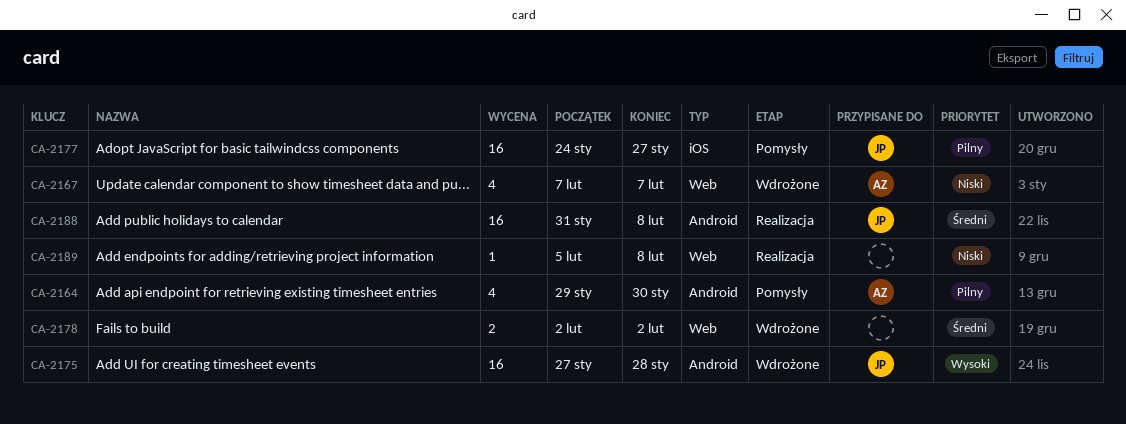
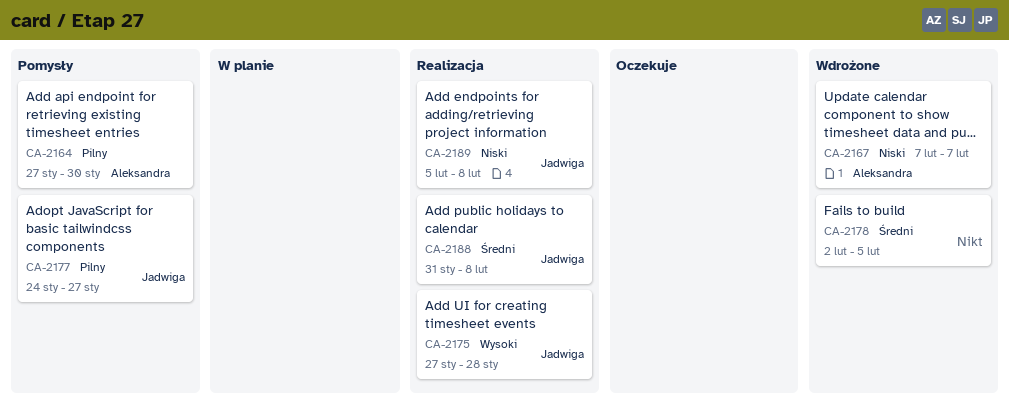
CA-2164, start: Jan 29 -> Jan 27
CA-2175, status: Wdrożone -> Realizacja
CA-2178, due: Feb 2 -> Feb 5
CA-2189, owner: none -> Jadwiga

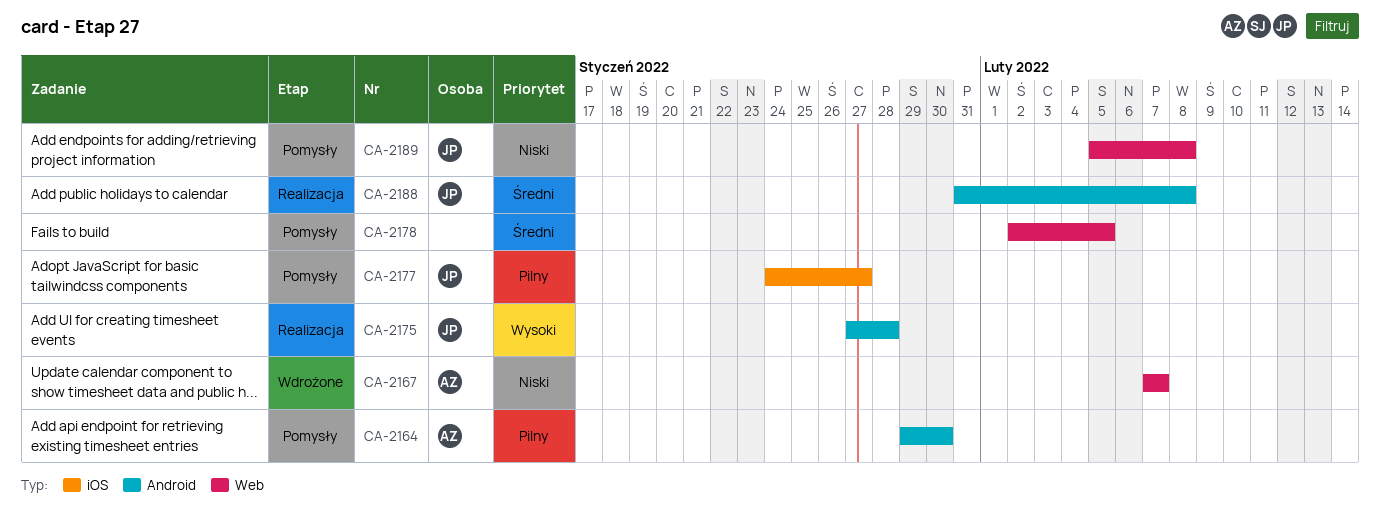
CA-2164, start: Jan 27 -> Jan 29
CA-2178, status: Wdrożone -> Pomysły
CA-2189, status: Realizacja -> Pomysły

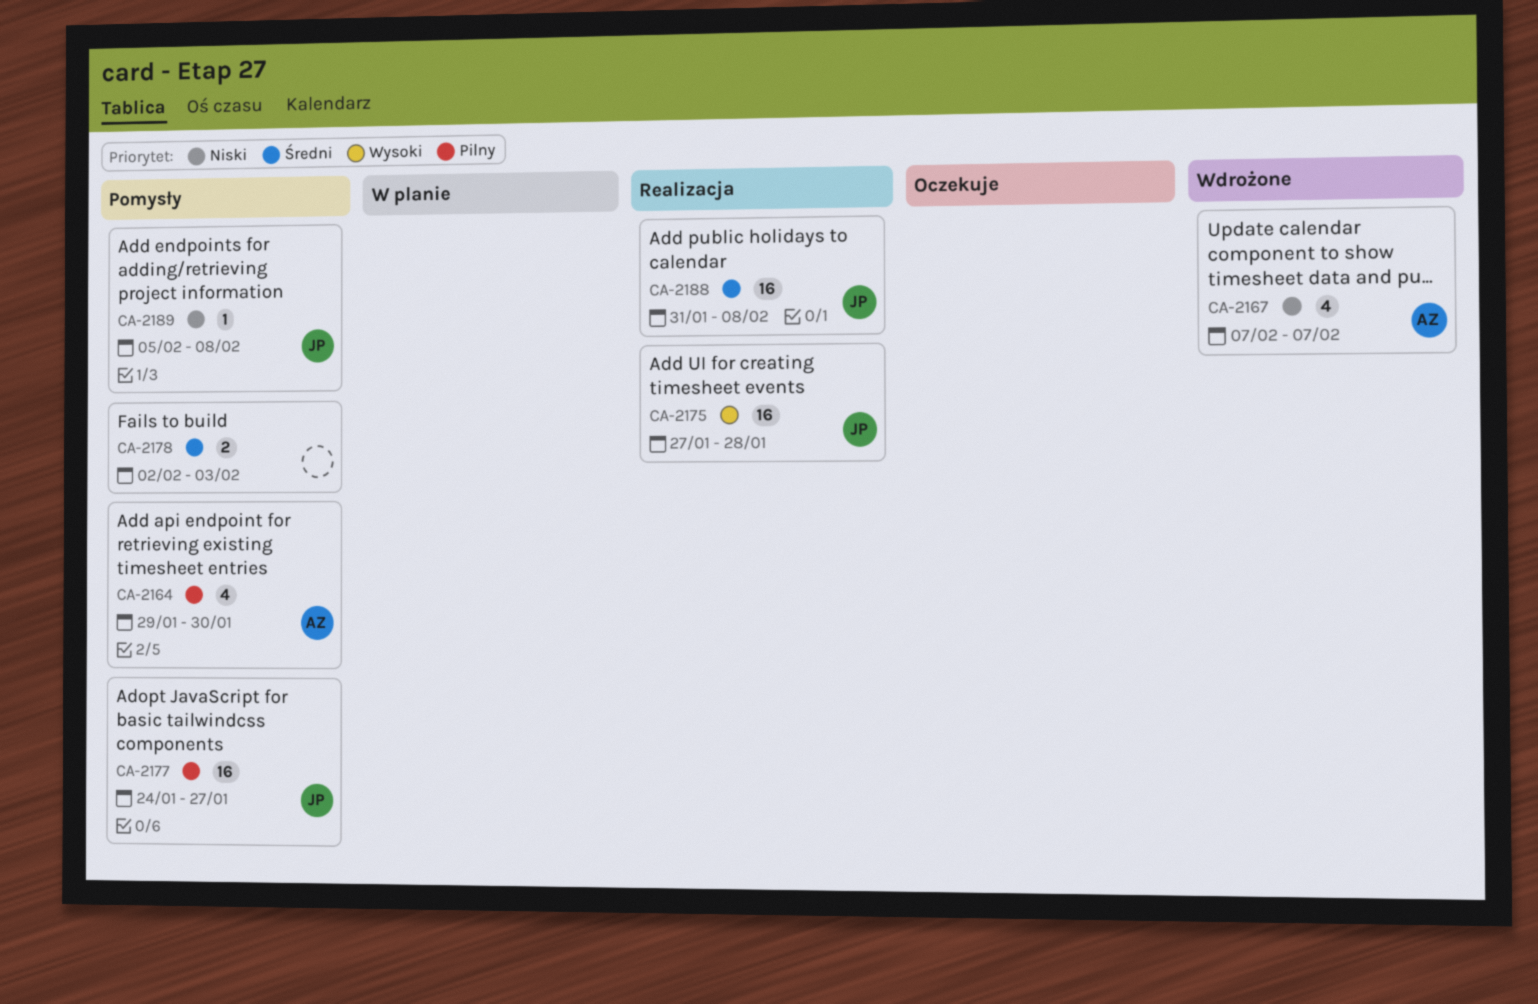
CA-2178, due: Feb 5 -> Feb 3

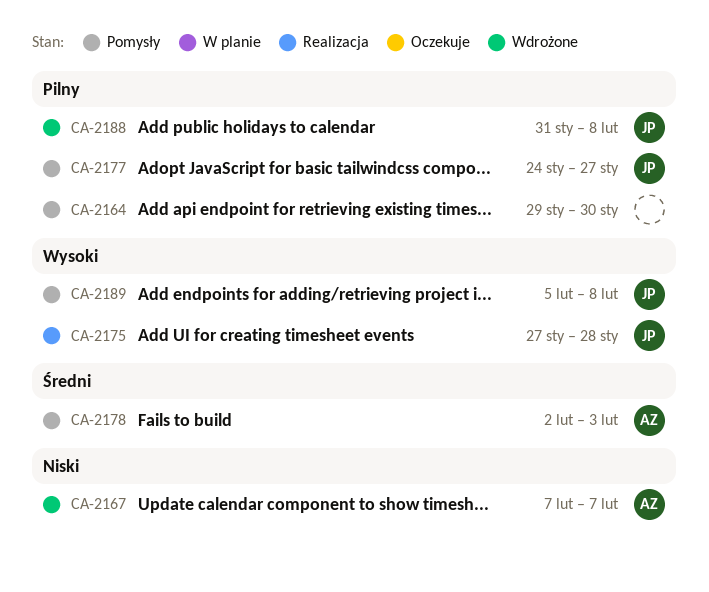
CA-2164, owner: AZ -> none
CA-2178, owner: none -> AZ
CA-2188, status: Realizacja -> Wdrożone
CA-2188, priority: Średni -> Pilny
CA-2189, priority: Niski -> Wysoki

